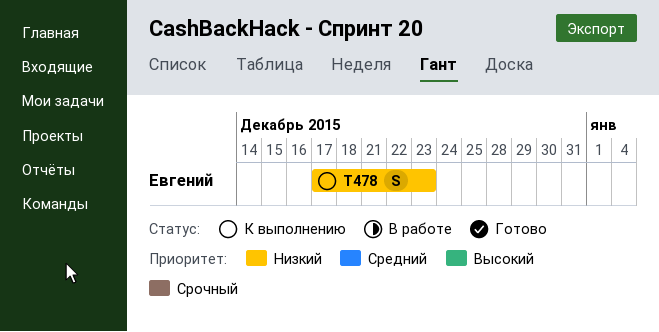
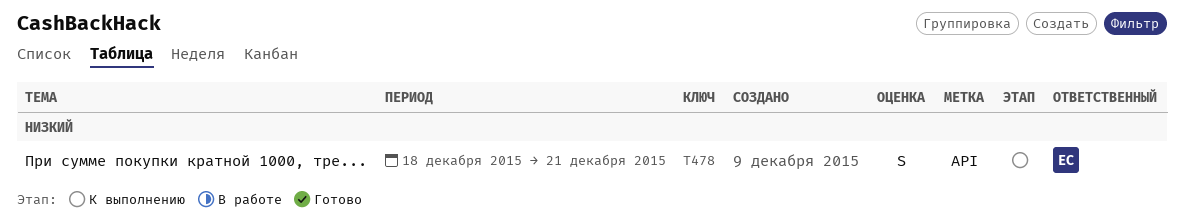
T478, start: Dec 17 -> Dec 18
T478, due: Dec 23 -> Dec 21

